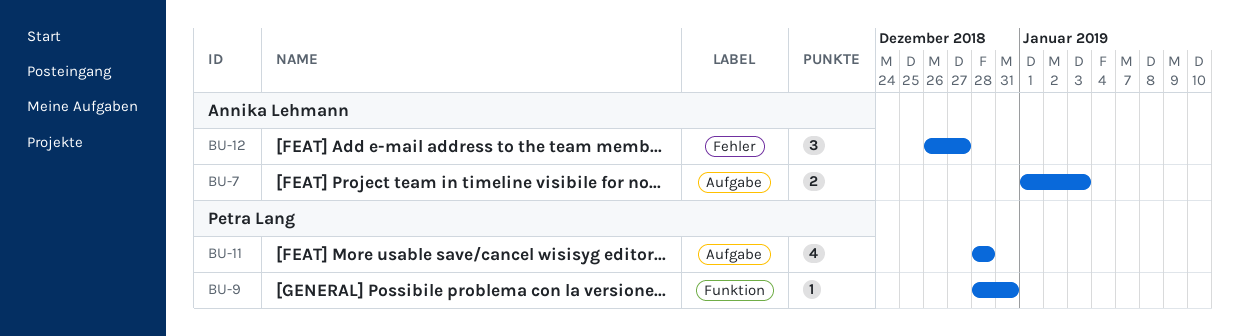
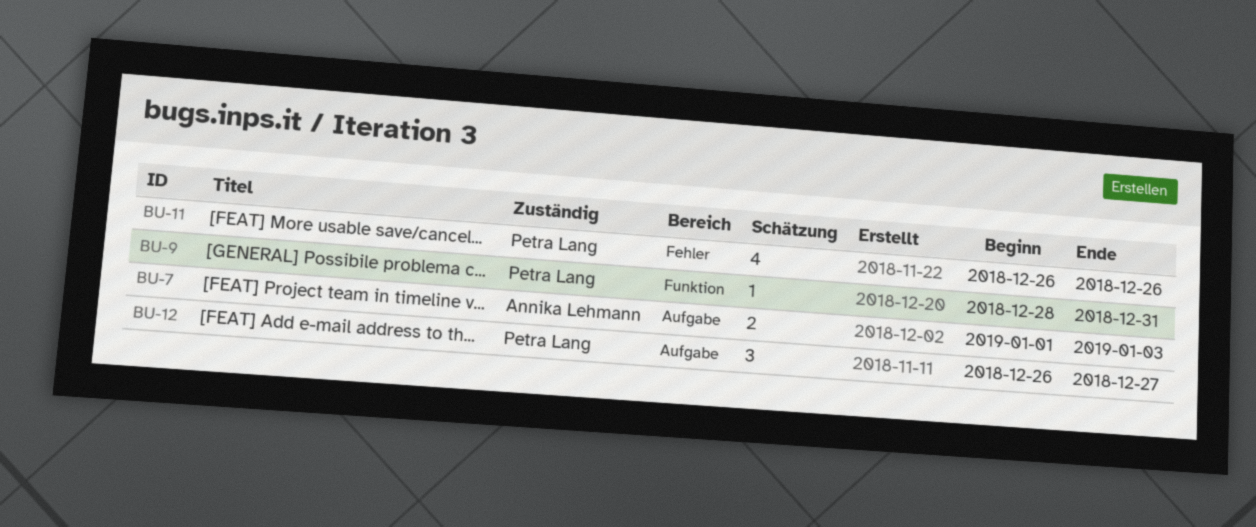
BU-11, label: Aufgabe -> Fehler
BU-11, start: Dec 28 -> Dec 26
BU-11, due: Dec 28 -> Dec 26
BU-12, owner: Annika Lehmann -> Petra Lang
BU-12, label: Fehler -> Aufgabe

